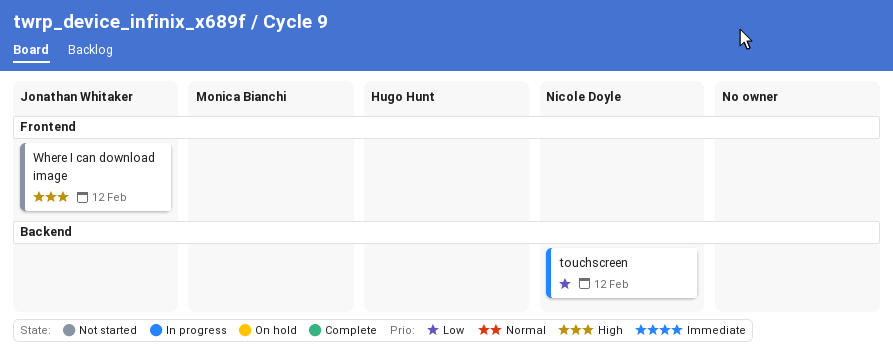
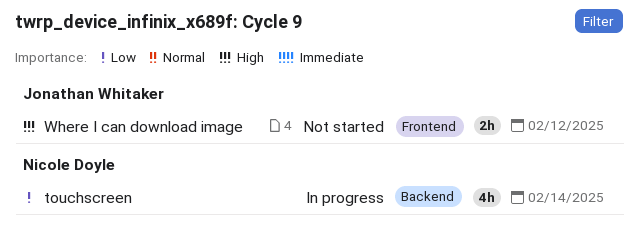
touchscreen, due: Feb 12 -> Feb 14

